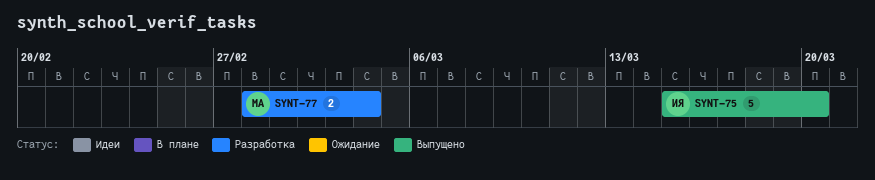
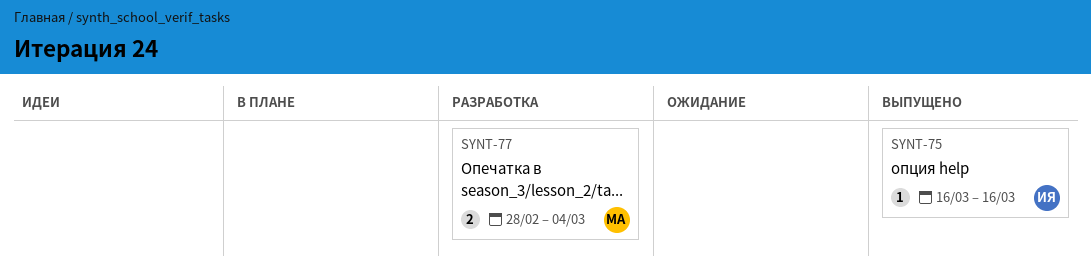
SYNT-75, estimate: 5 -> 1
SYNT-75, start: Mar 15 -> Mar 16
SYNT-75, due: Mar 20 -> Mar 16

